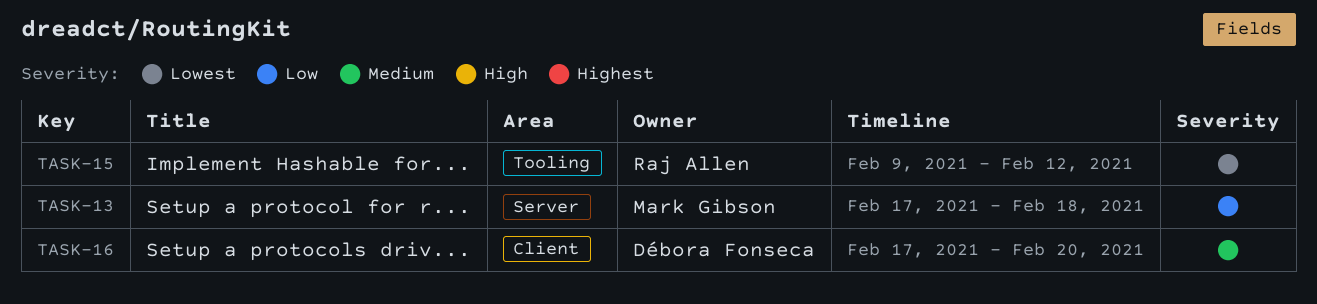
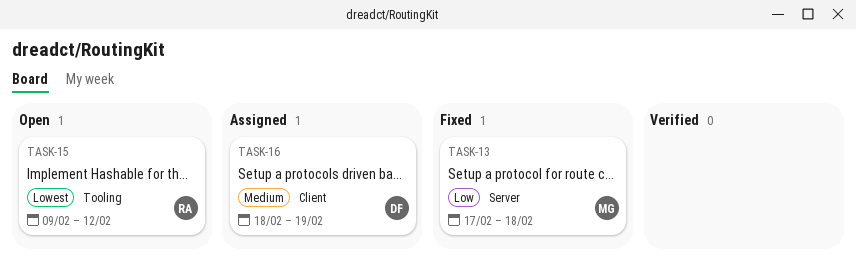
TASK-16, start: Feb 17 -> Feb 18
TASK-16, due: Feb 20 -> Feb 19

